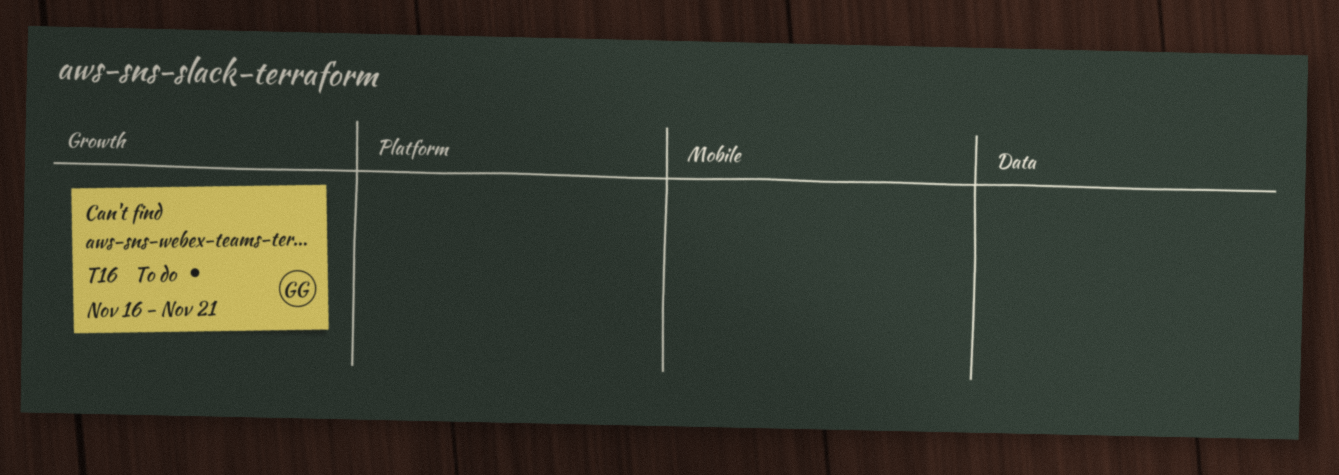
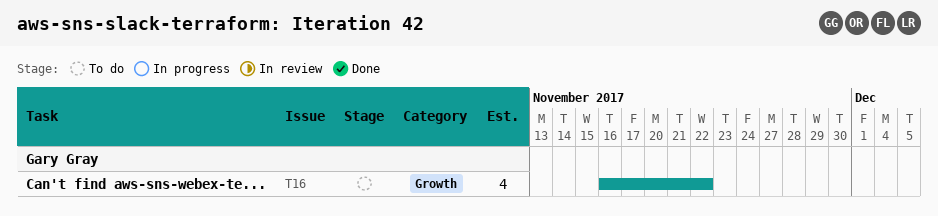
T16, estimate: 1 -> 4
T16, due: Nov 21 -> Nov 22

